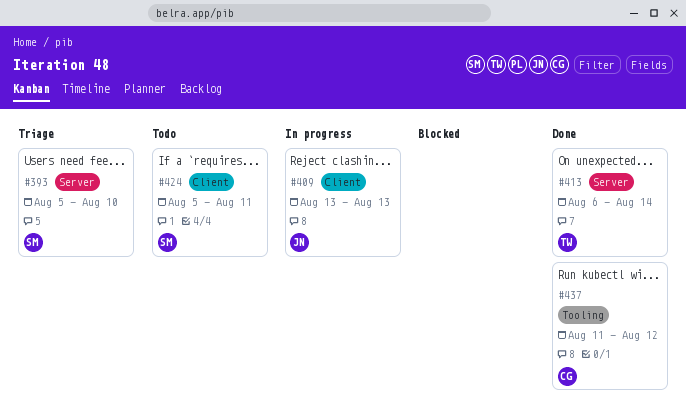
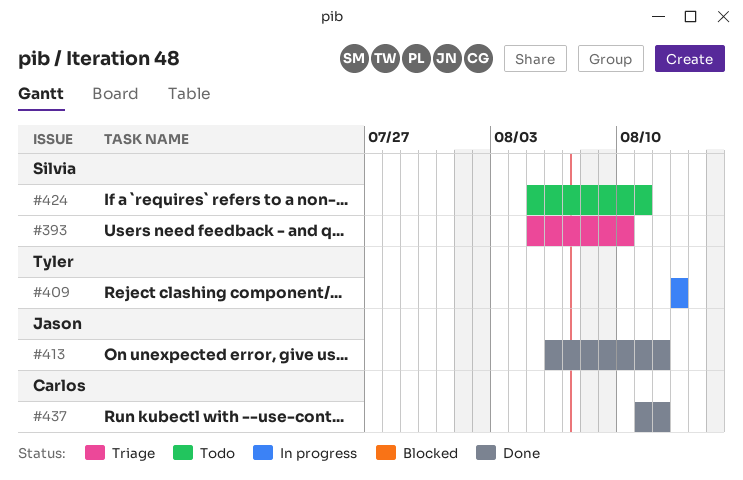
#409, owner: Jason -> Tyler
#413, owner: Tyler -> Jason
#413, due: Aug 14 -> Aug 12

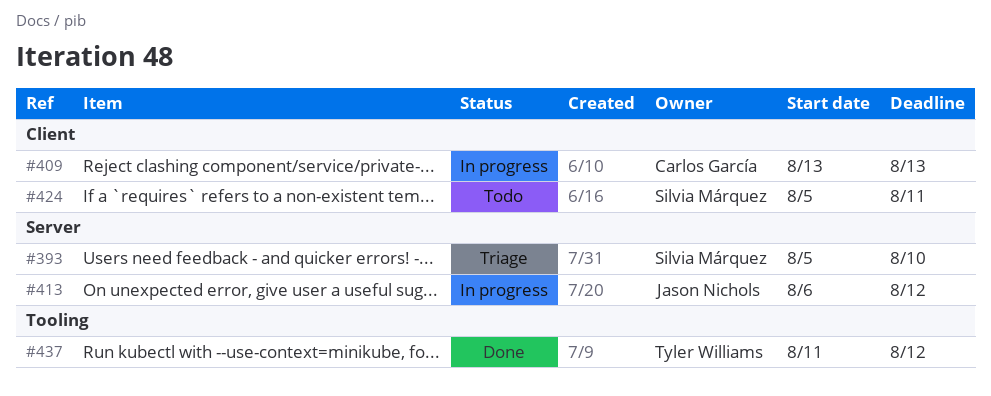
#409, owner: Tyler Williams -> Carlos García
#413, status: Done -> In progress
#437, owner: Carlos García -> Tyler Williams

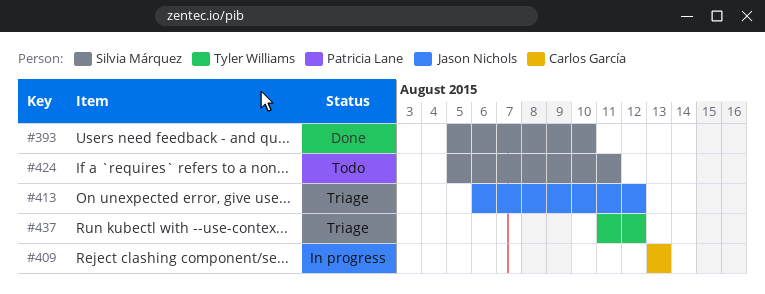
#393, status: Triage -> Done
#413, status: In progress -> Triage
#437, status: Done -> Triage

